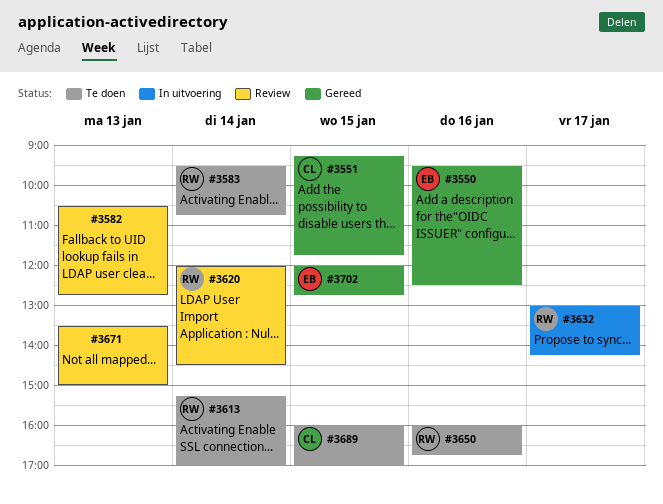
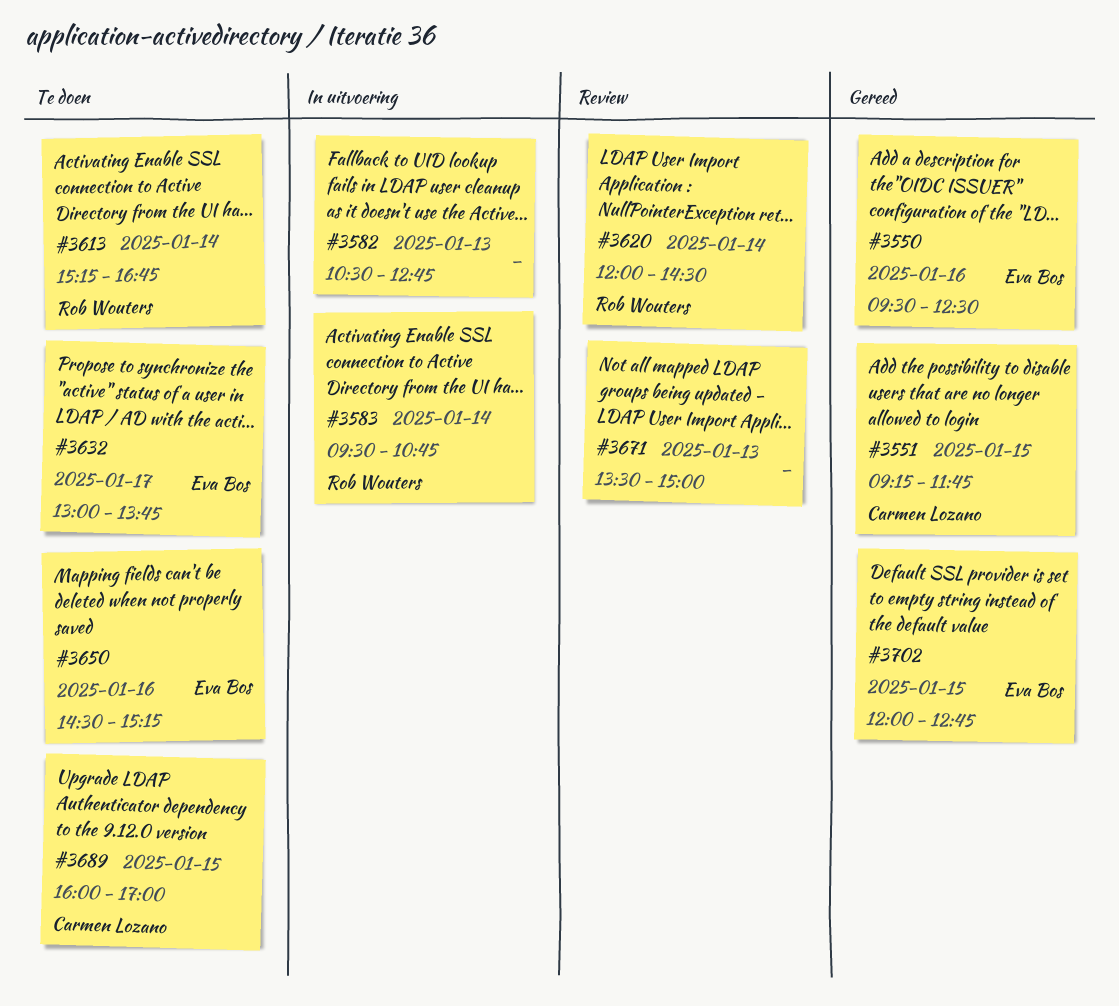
#3582, status: Review -> In uitvoering
#3583, status: Te doen -> In uitvoering
#3613, ends: 17:00 -> 16:45
#3632, status: In uitvoering -> Te doen
#3632, owner: Rob Wouters -> Eva Bos
#3632, ends: 14:15 -> 13:45
#3650, owner: Rob Wouters -> Eva Bos
#3650, begins: 16:00 -> 14:30
#3650, ends: 16:45 -> 15:15

